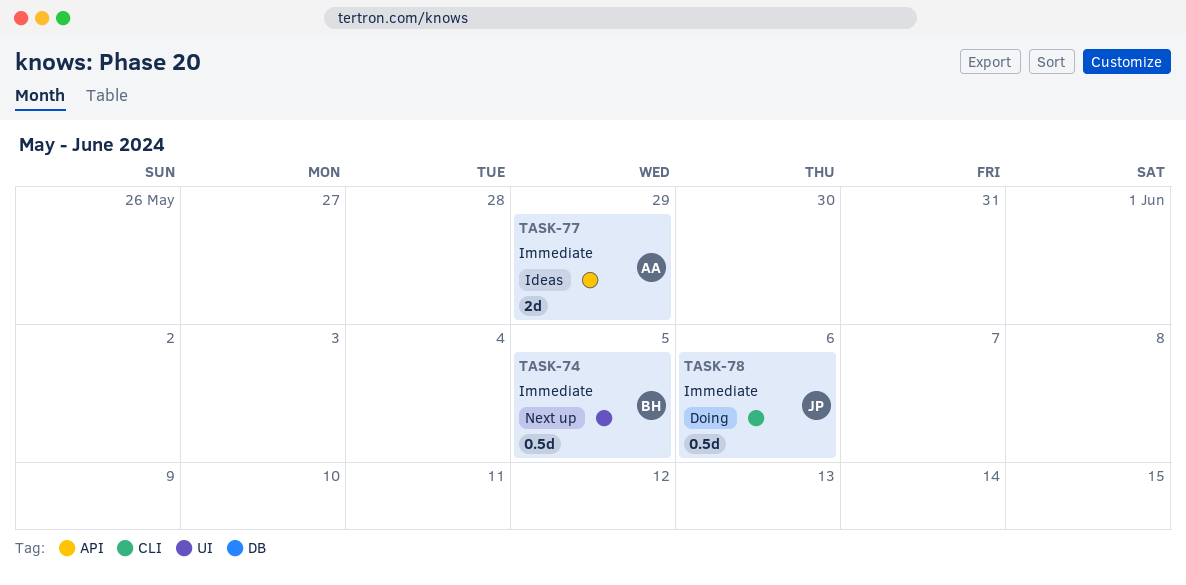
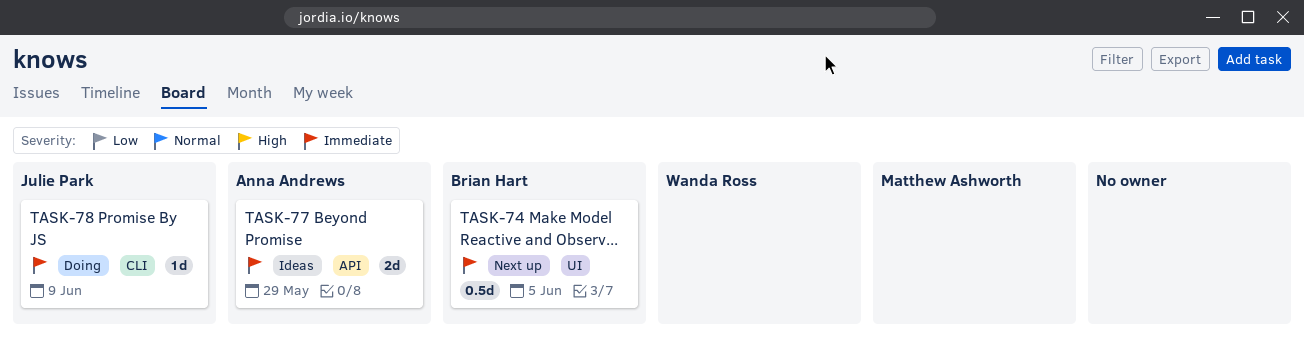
TASK-78, estimate: 0.5d -> 1d
TASK-78, due: Jun 6 -> Jun 9

